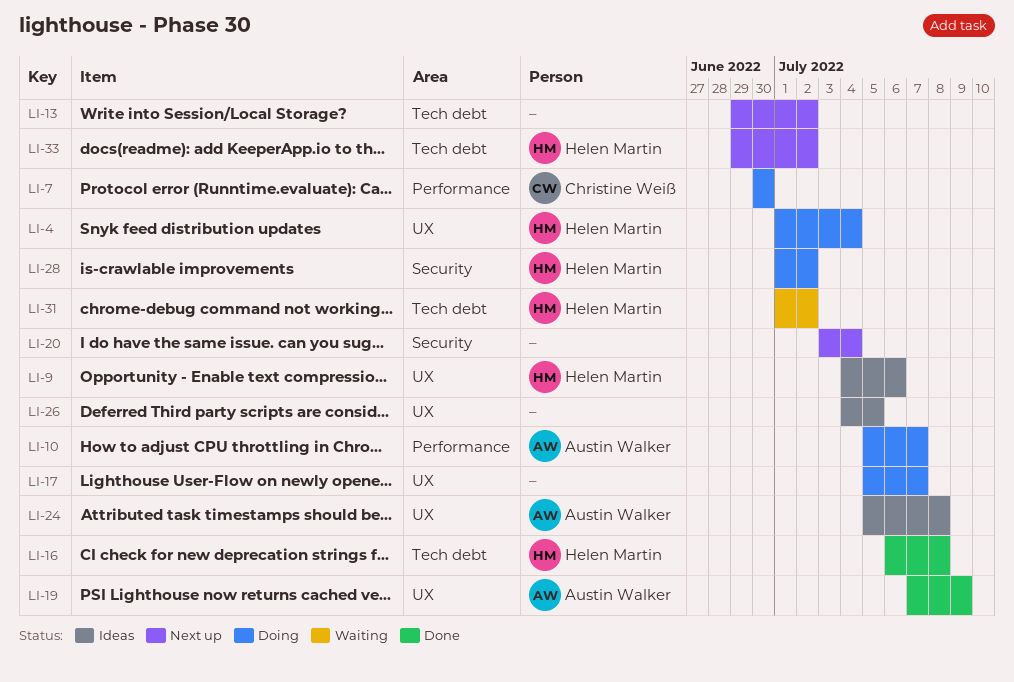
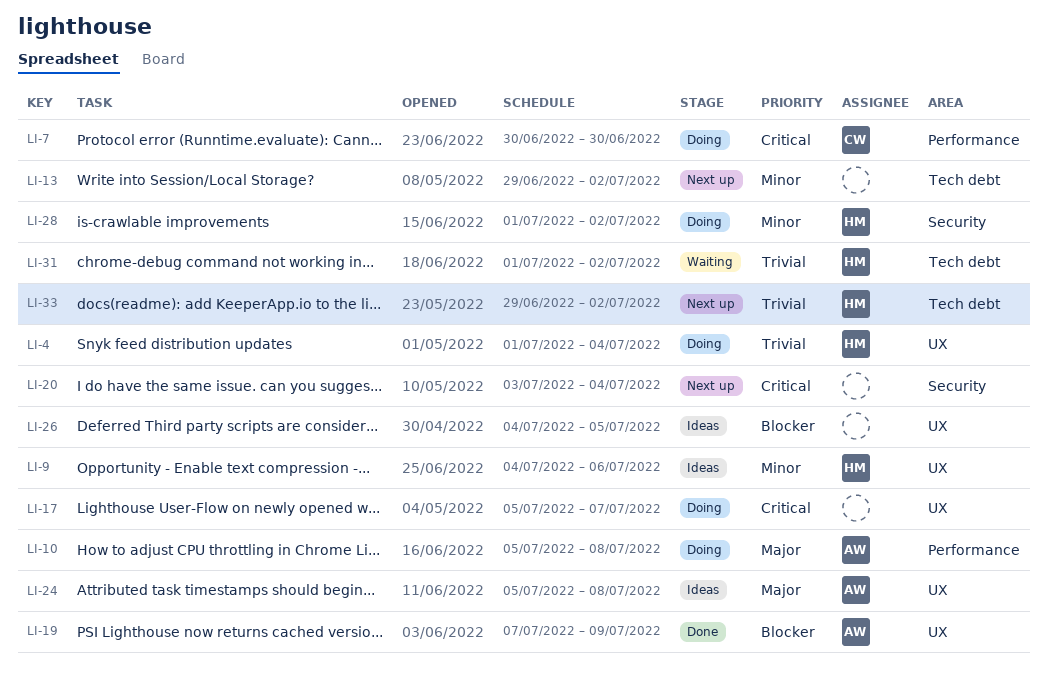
LI-10, due: Jul 7 -> Jul 8
LI-16: present -> none

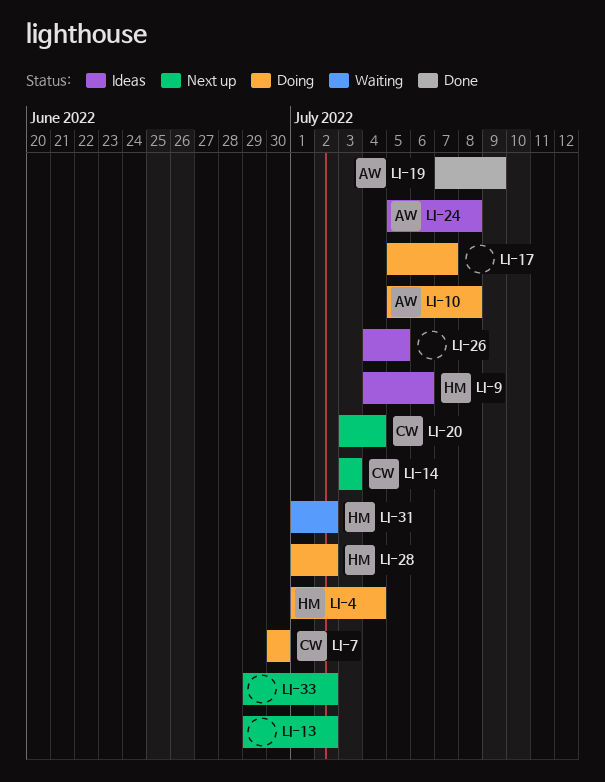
LI-14: none -> present
LI-20, owner: none -> CW
LI-33, owner: HM -> none

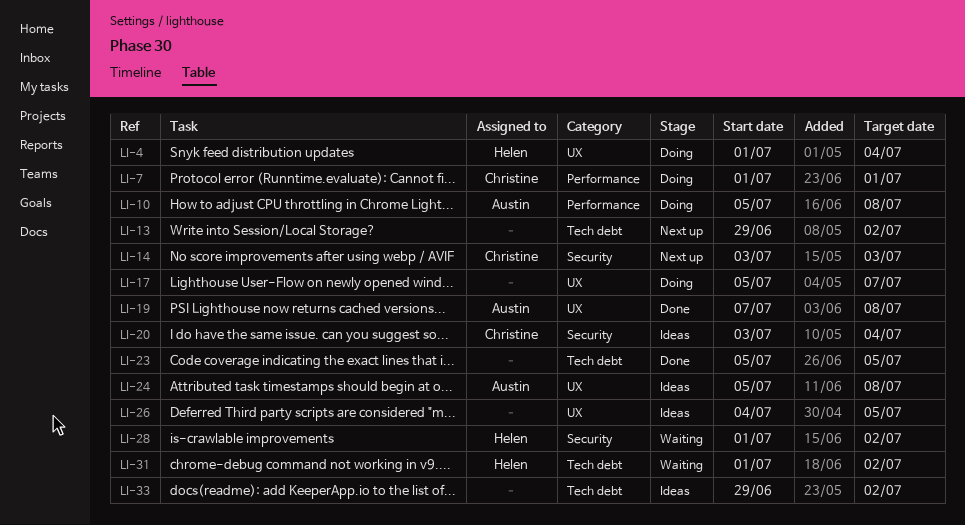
LI-7, start: Jun 30 -> Jul 1
LI-7, due: Jun 30 -> Jul 1
LI-9: present -> none
LI-19, due: Jul 9 -> Jul 8
LI-20, status: Next up -> Ideas
LI-23: none -> present
LI-28, status: Doing -> Waiting
LI-33, status: Next up -> Ideas

